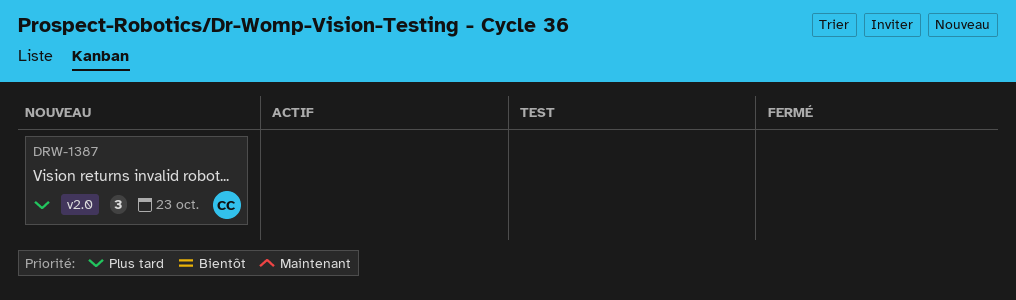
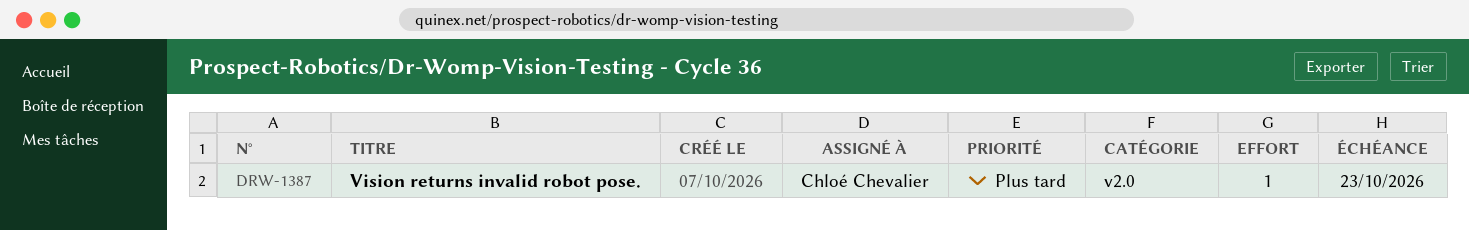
DRW-1387, estimate: 3 -> 1

